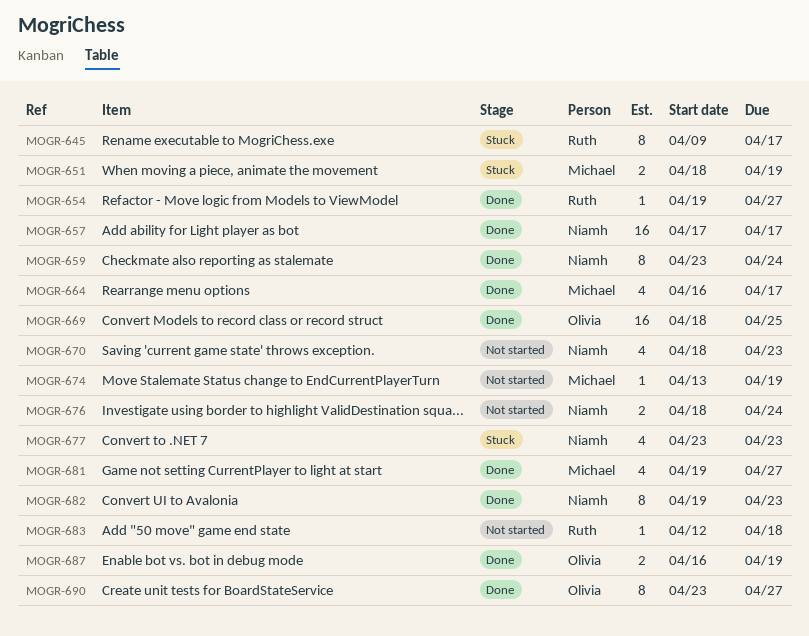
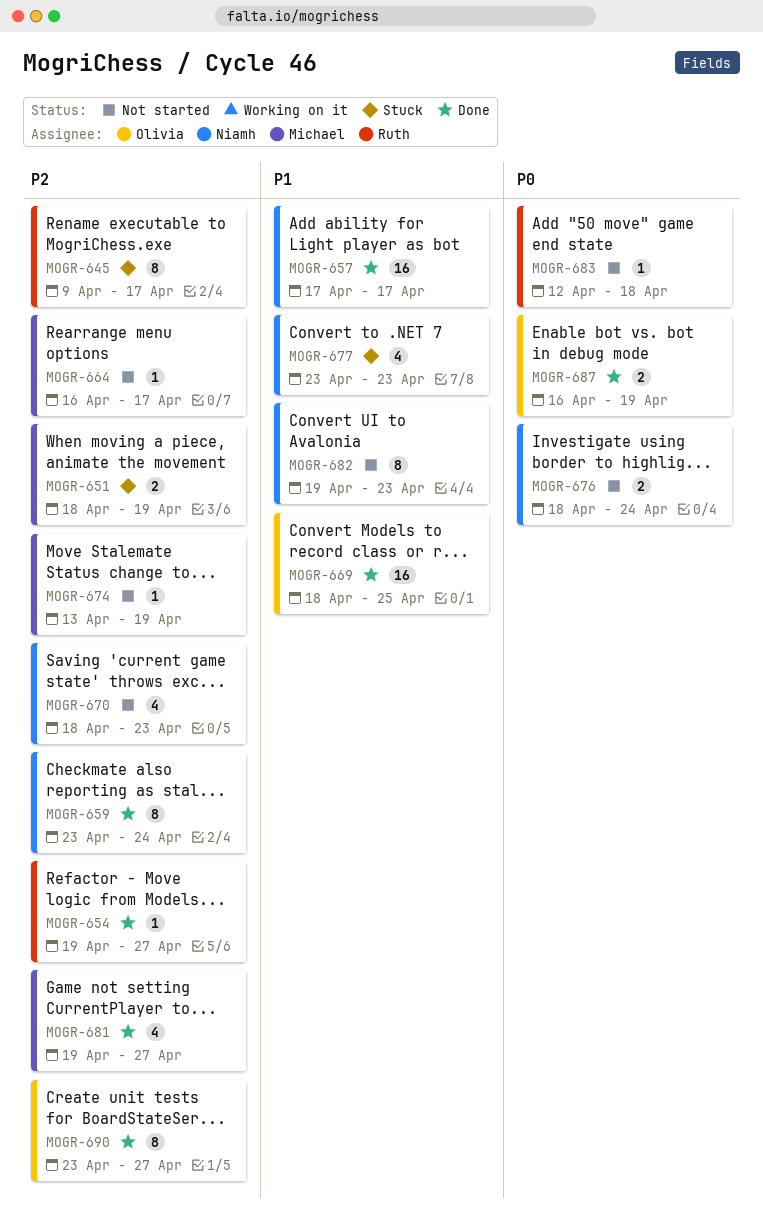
MOGR-664, status: Done -> Not started
MOGR-664, estimate: 4 -> 1
MOGR-682, status: Done -> Not started

